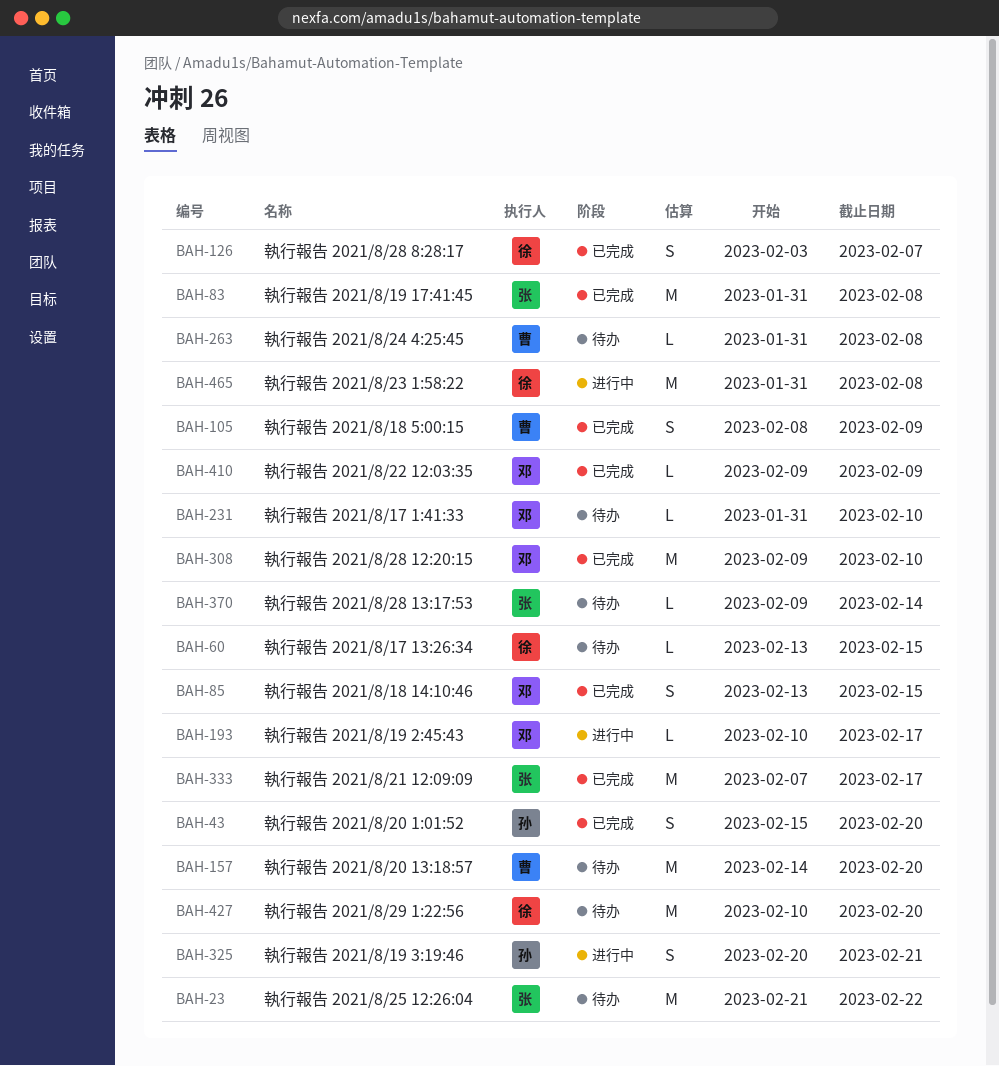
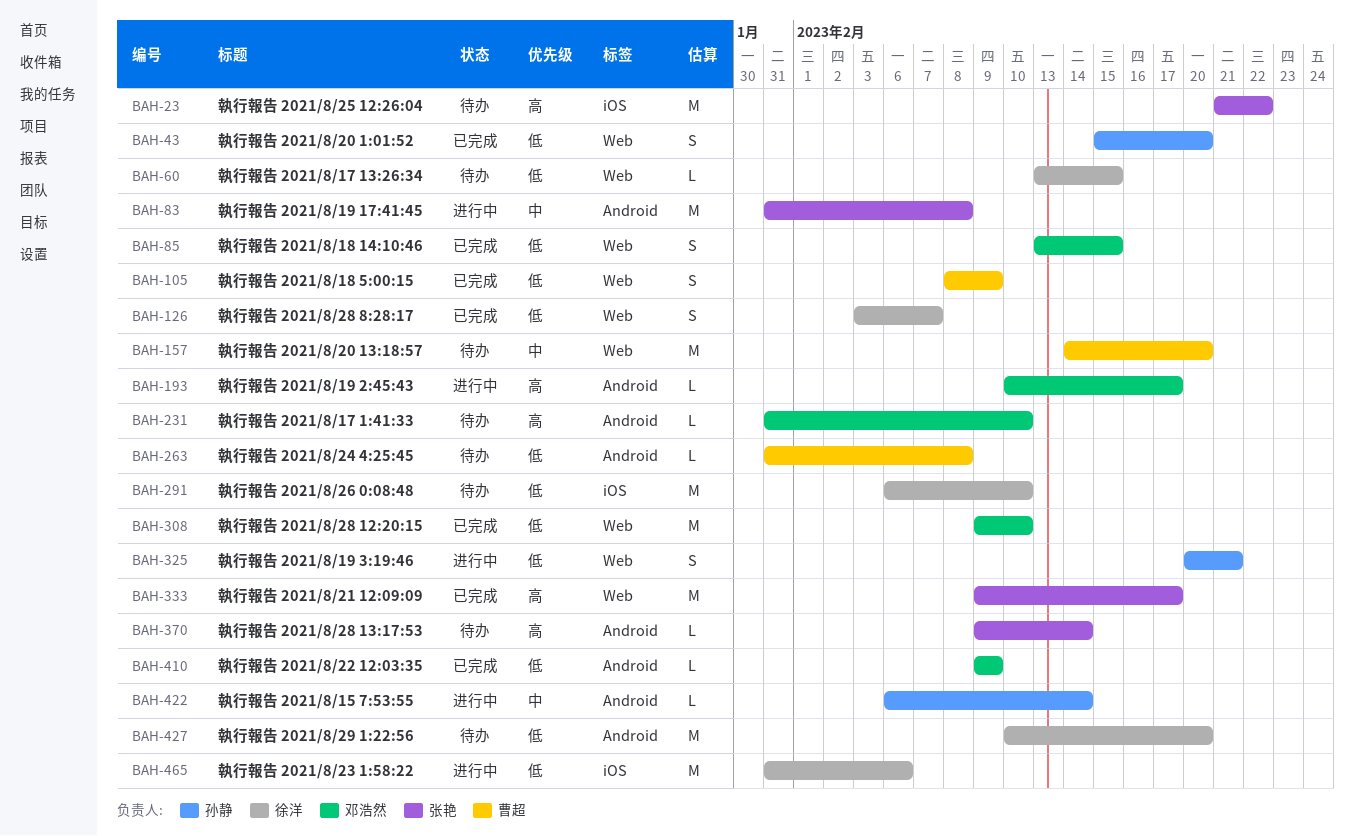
BAH-83, status: 已完成 -> 进行中
BAH-291: none -> present
BAH-333, start: Feb 7 -> Feb 9
BAH-422: none -> present
BAH-465, due: Feb 8 -> Feb 6

